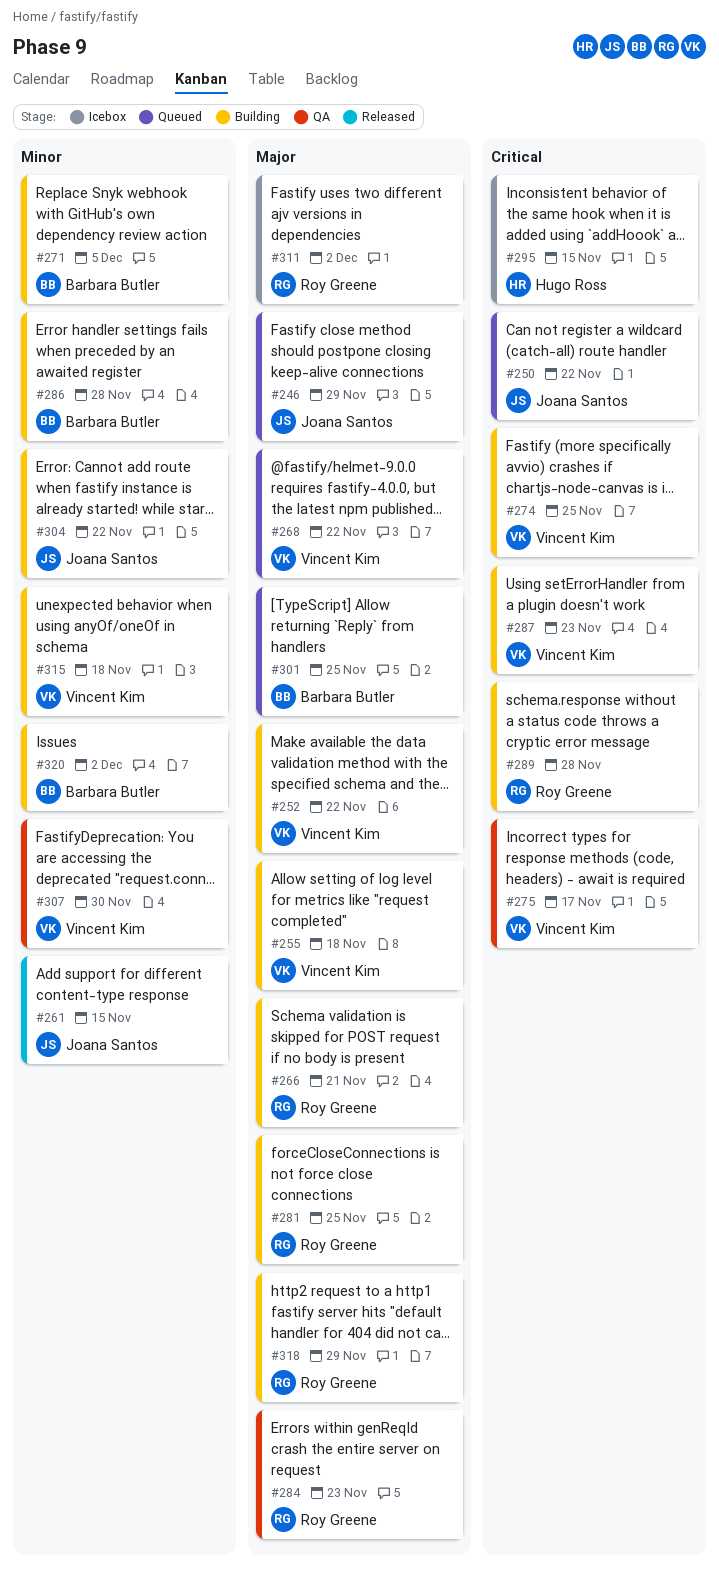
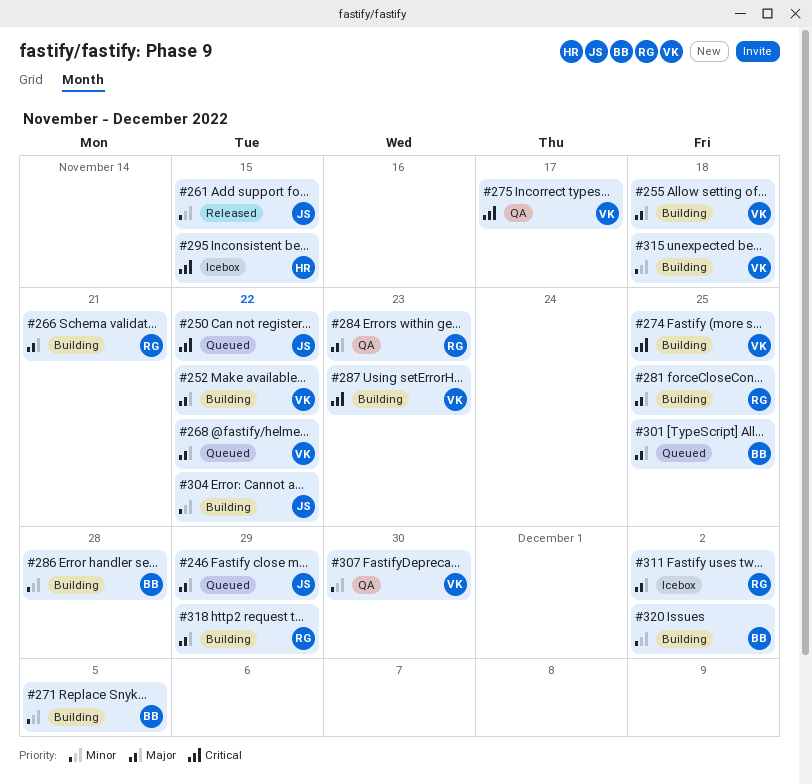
#289: present -> none

